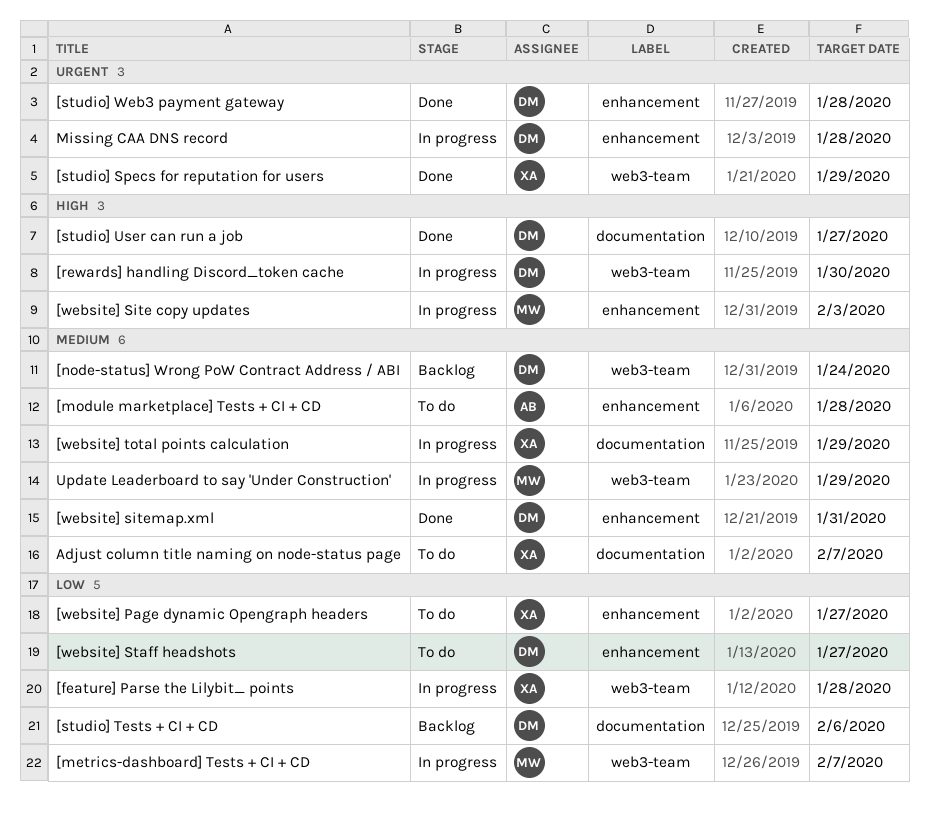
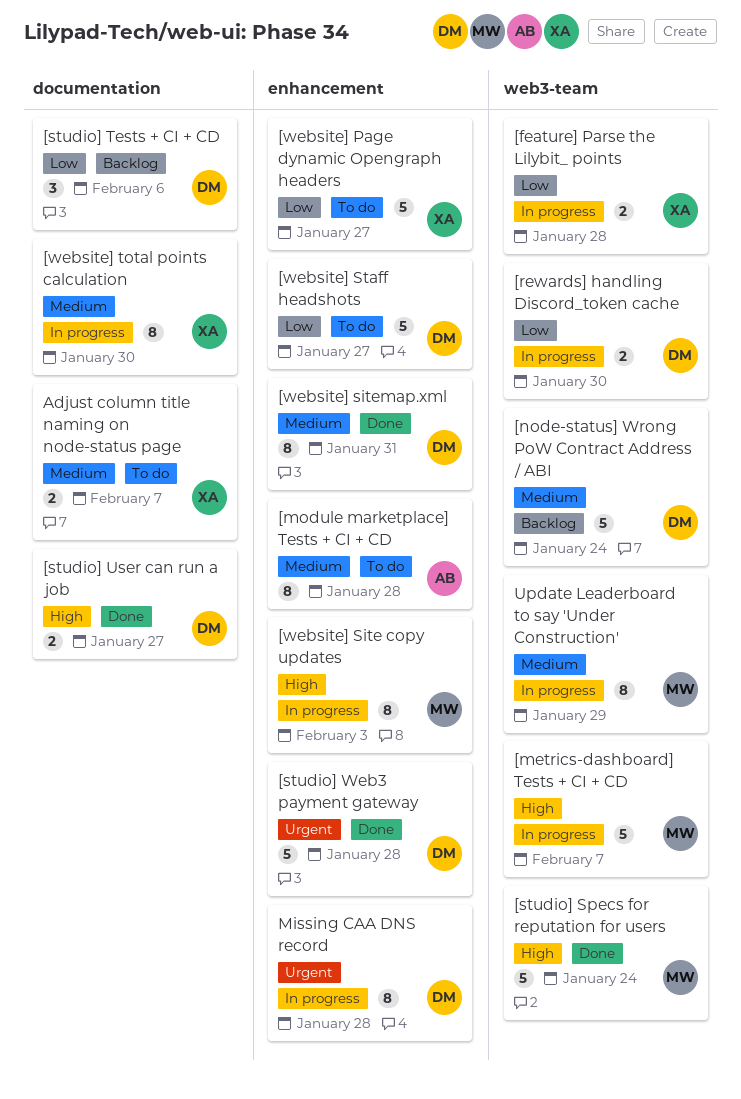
[metrics-dashboard] Tests + CI + CD, priority: Low -> High
[rewards] handling Discord_token cache, priority: High -> Low
[studio] Specs for reputation for users, owner: XA -> MW
[studio] Specs for reputation for users, priority: Urgent -> High
[studio] Specs for reputation for users, due: Jan 29 -> Jan 24
[website] total points calculation, due: Jan 29 -> Jan 30

